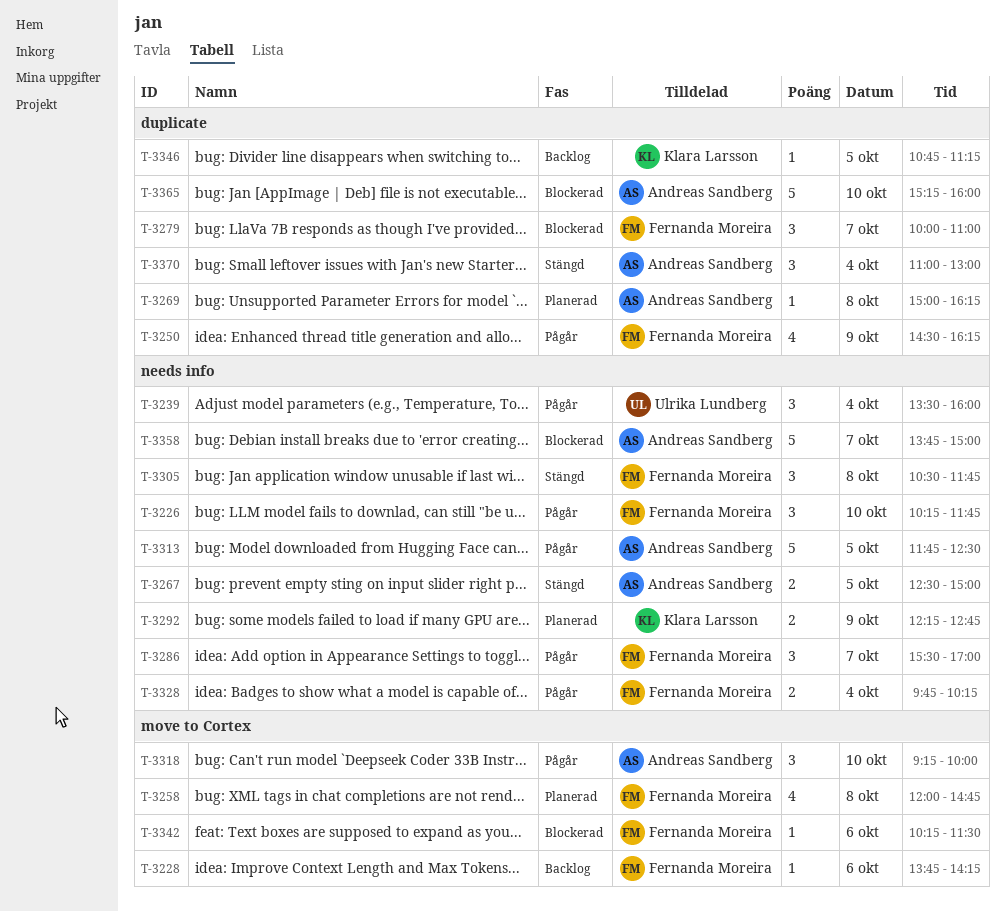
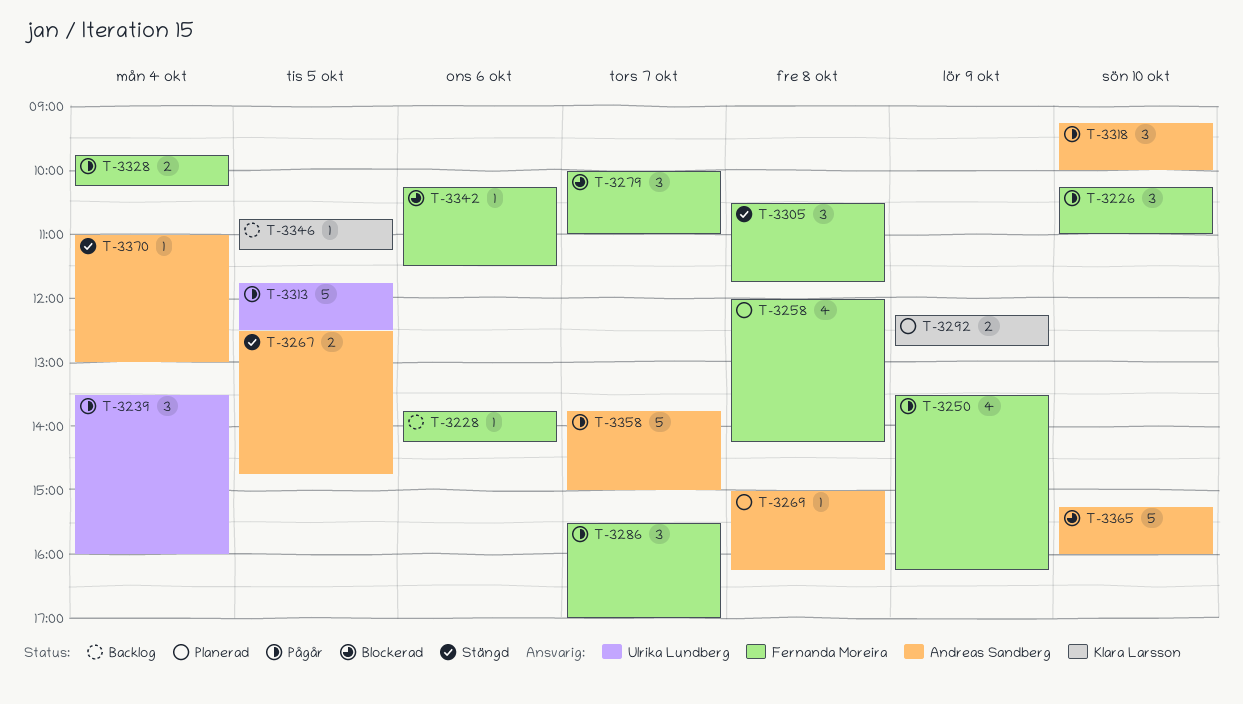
T-3226, ends: 11:45 -> 11:00
T-3250, begins: 14:30 -> 13:30
T-3258, ends: 14:45 -> 14:15
T-3267, ends: 15:00 -> 14:45
T-3313, owner: Andreas Sandberg -> Ulrika Lundberg
T-3358, status: Blockerad -> Pågår
T-3370, estimate: 3 -> 1

